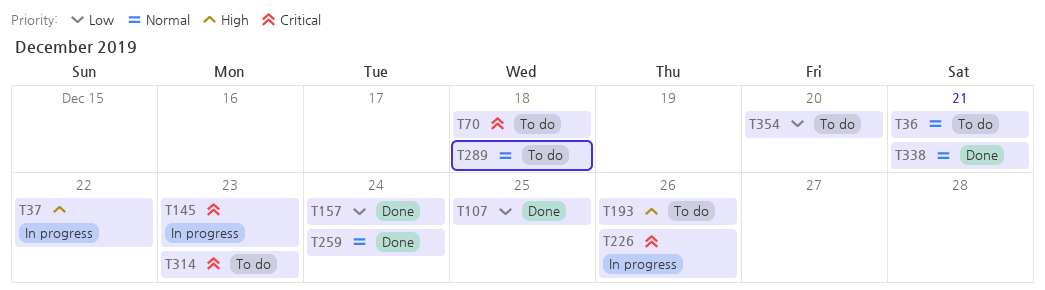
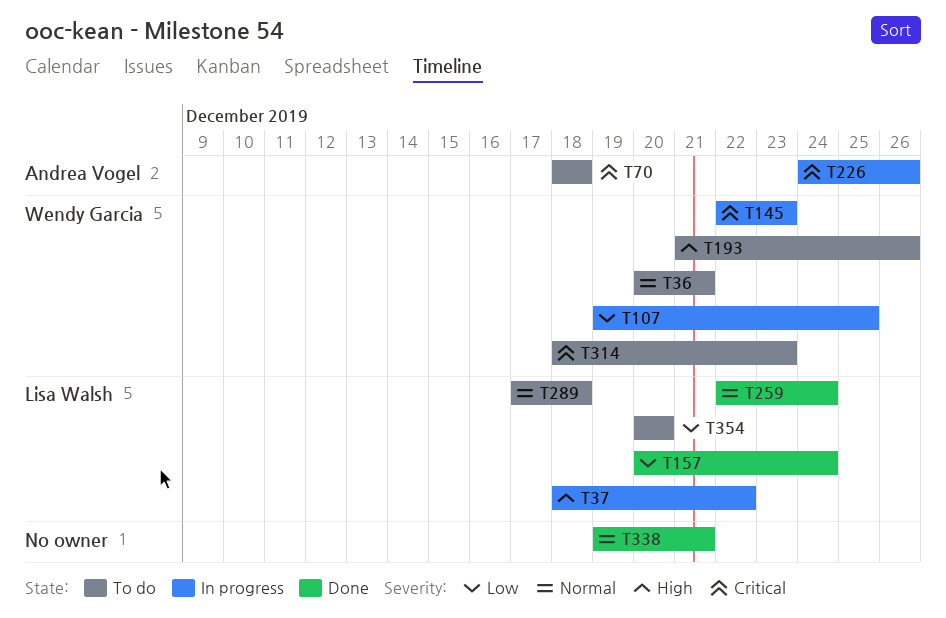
T107, status: Done -> In progress

